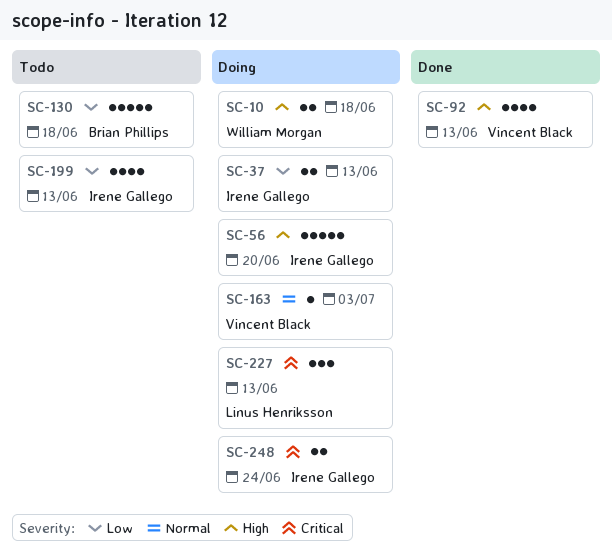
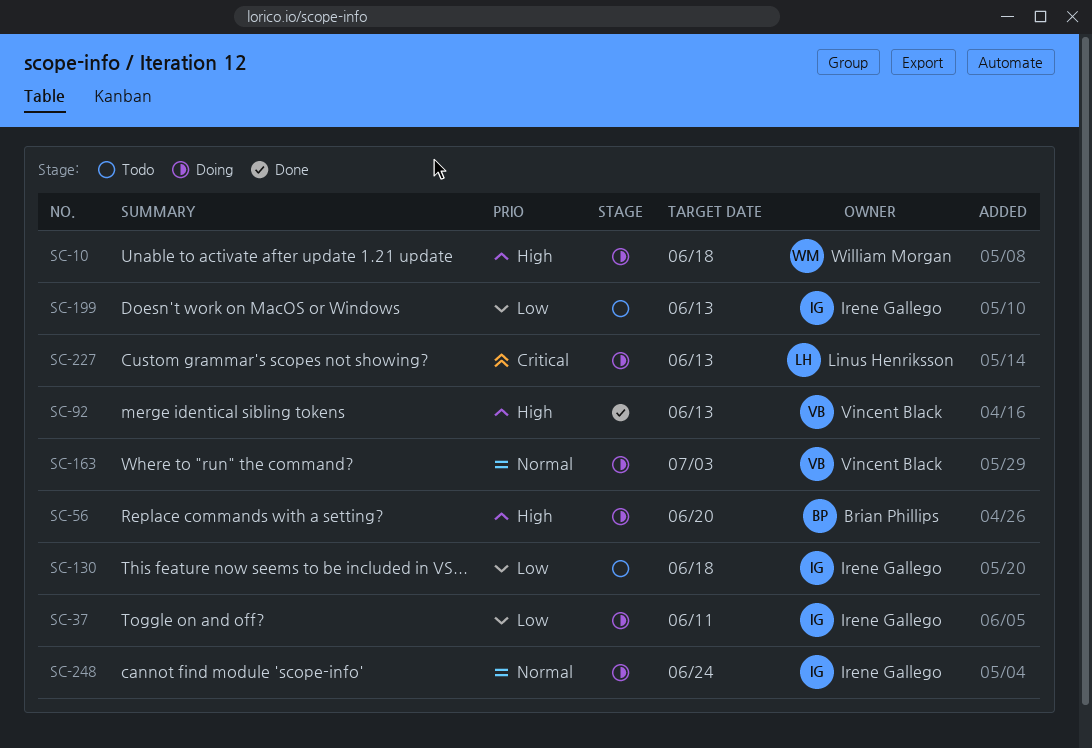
SC-37, due: Jun 13 -> Jun 11
SC-56, owner: Irene Gallego -> Brian Phillips
SC-130, owner: Brian Phillips -> Irene Gallego
SC-248, priority: Critical -> Normal

